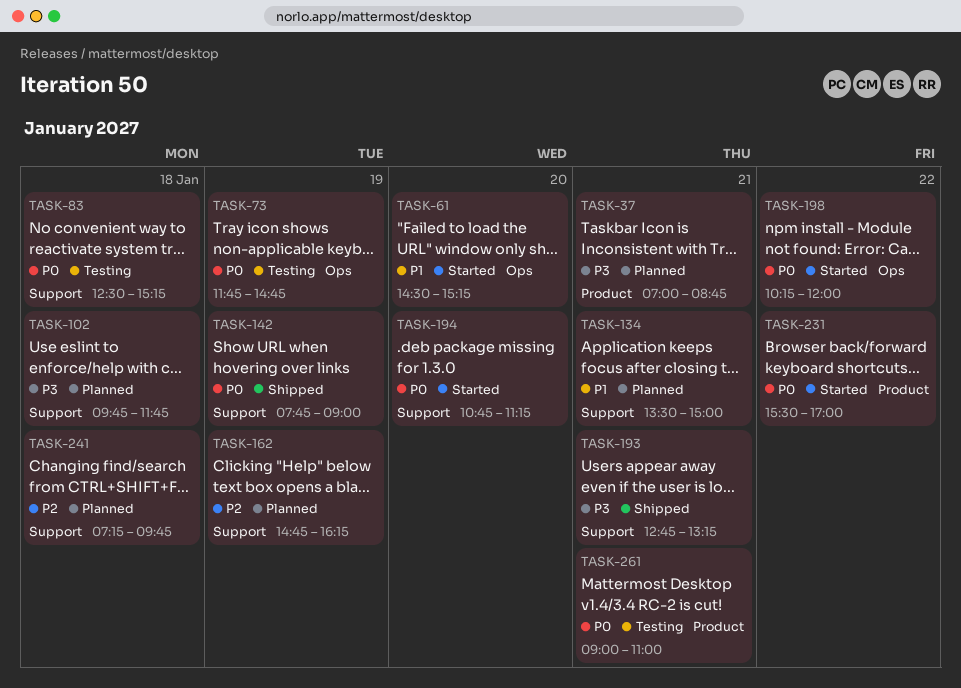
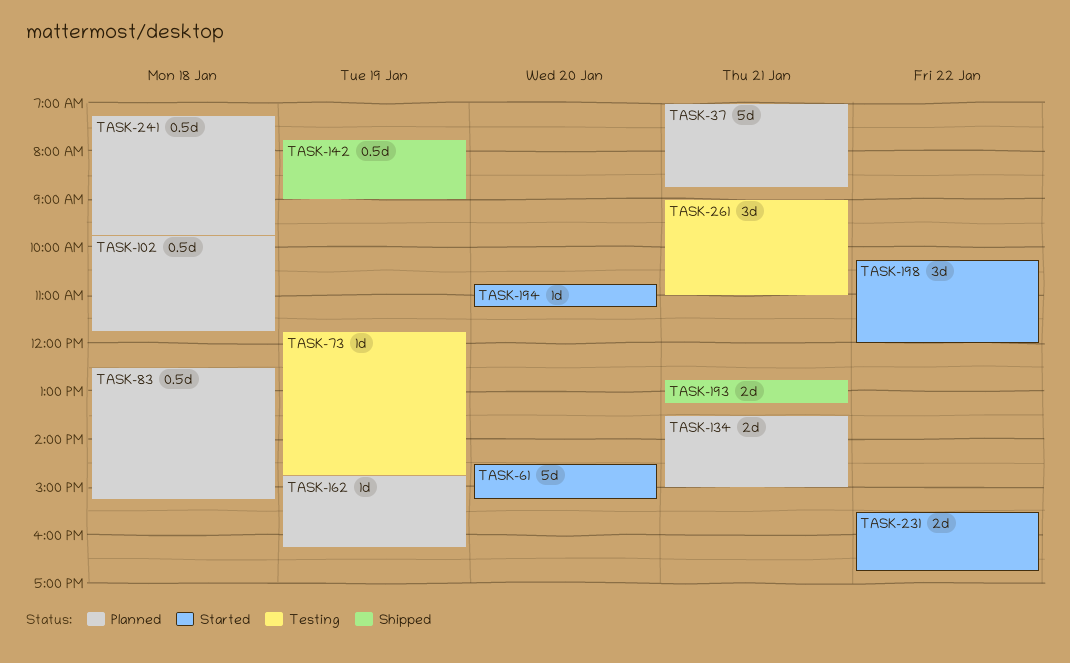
TASK-83, status: Testing -> Planned
TASK-231, ends: 17:00 -> 16:45

